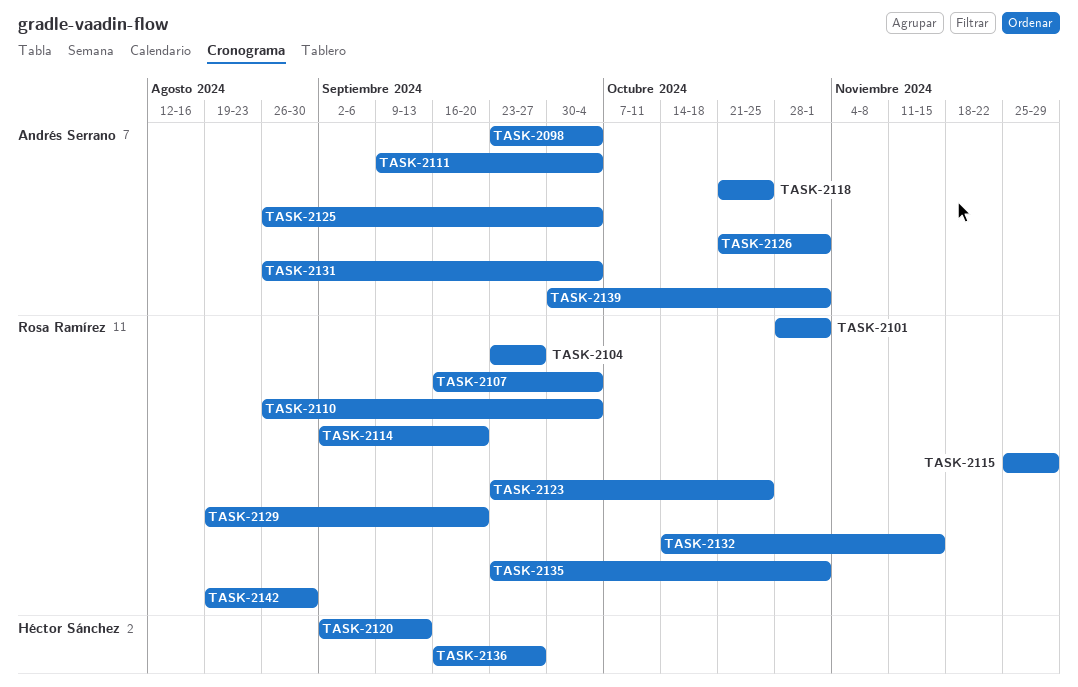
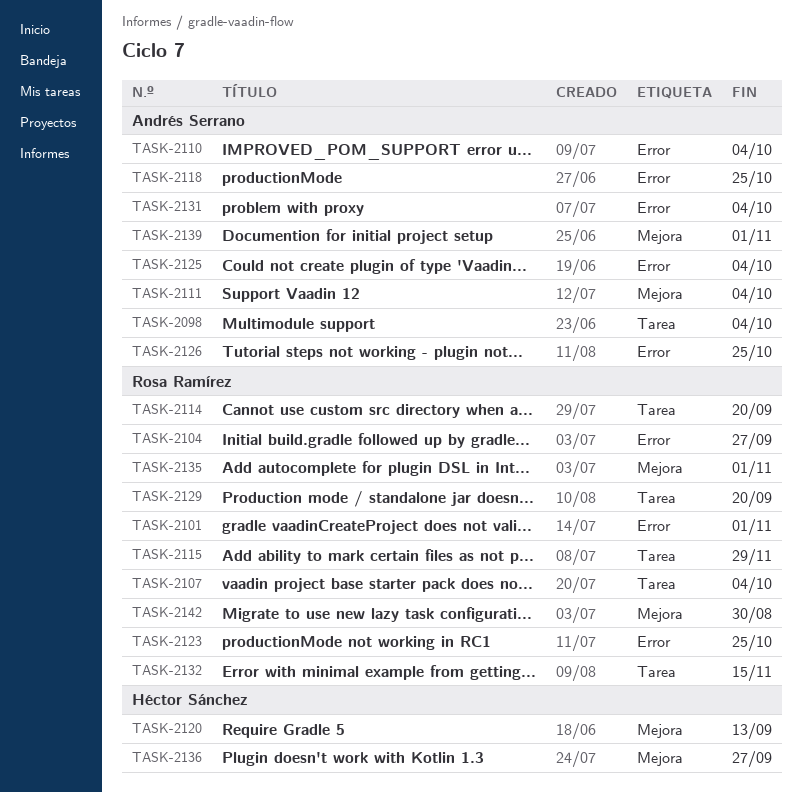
TASK-2110, owner: Rosa Ramírez -> Andrés Serrano
TASK-2126, due: Nov 1 -> Oct 25

